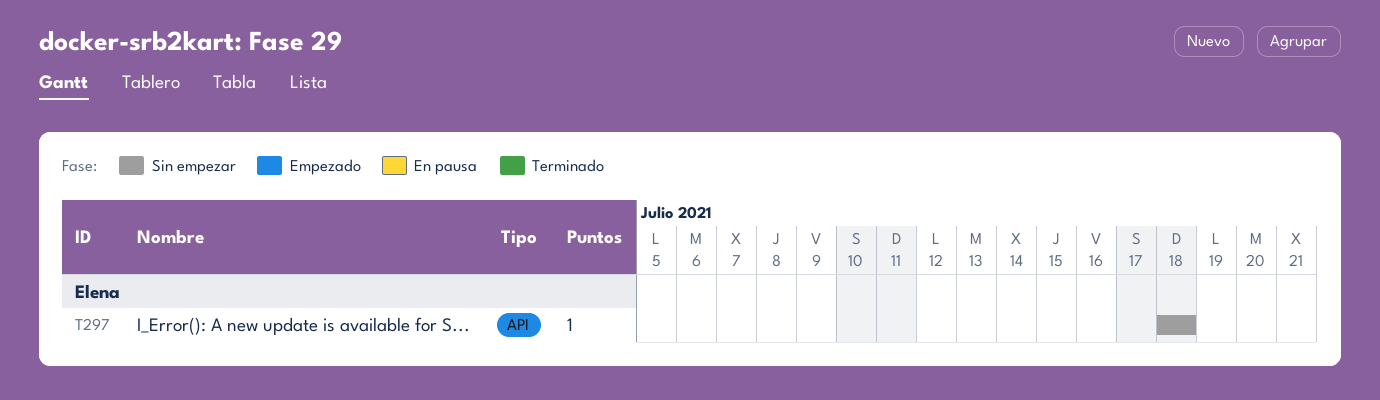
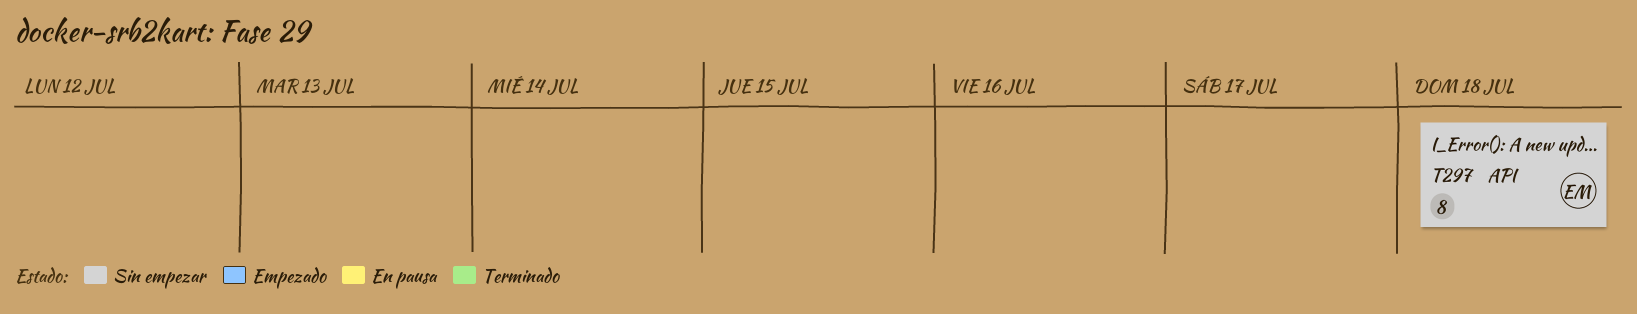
T297, estimate: 1 -> 8

